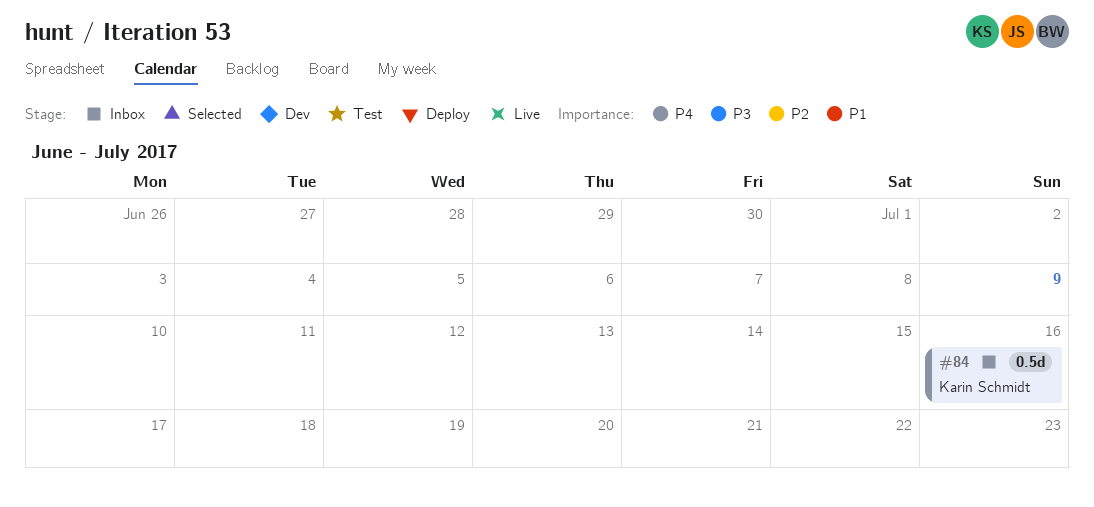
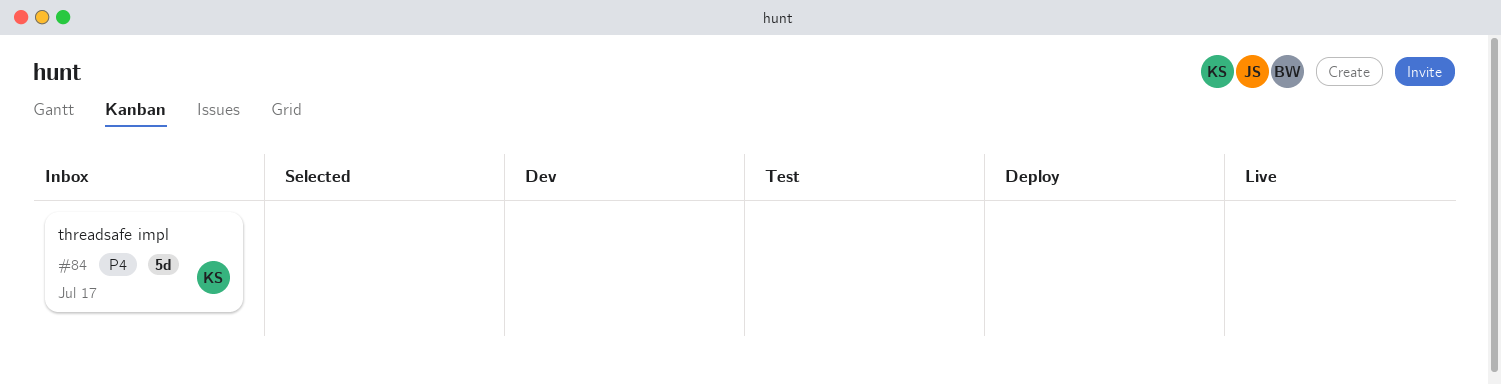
#84, estimate: 0.5d -> 5d
#84, due: Jul 16 -> Jul 17

